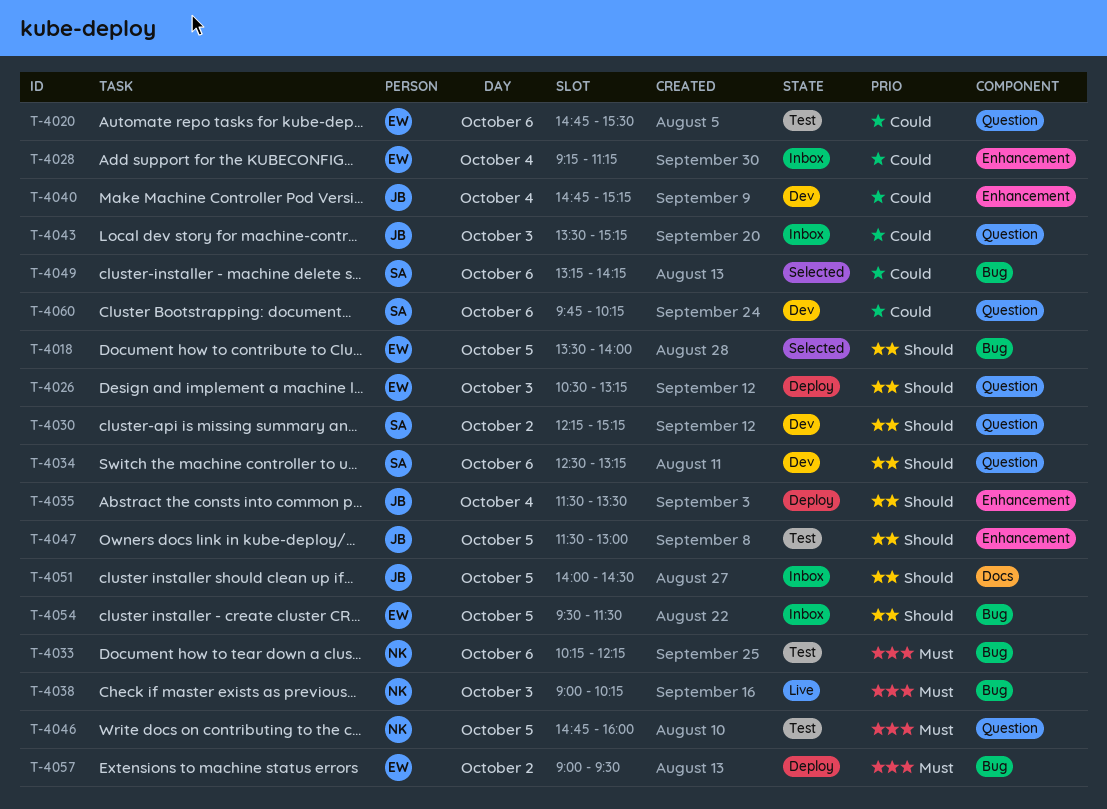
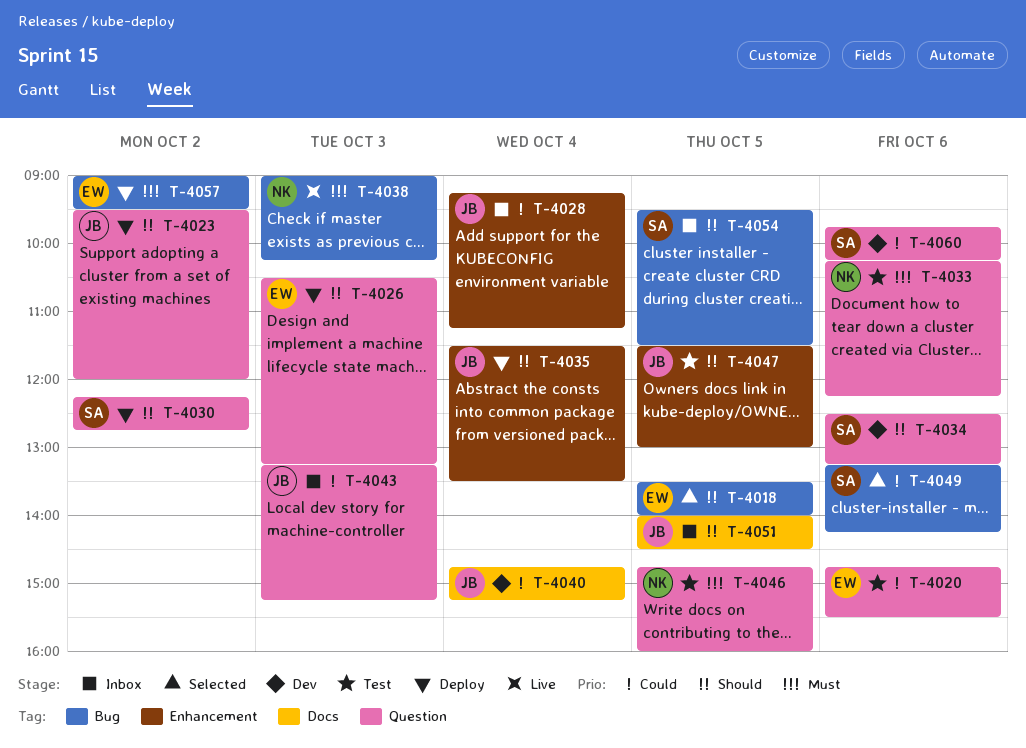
T-4023: none -> present
T-4028, owner: EW -> JB
T-4030, status: Dev -> Deploy
T-4030, ends: 15:15 -> 12:45
T-4033, label: Bug -> Question
T-4040, label: Enhancement -> Docs
T-4043, begins: 13:30 -> 13:15
T-4054, owner: EW -> SA

